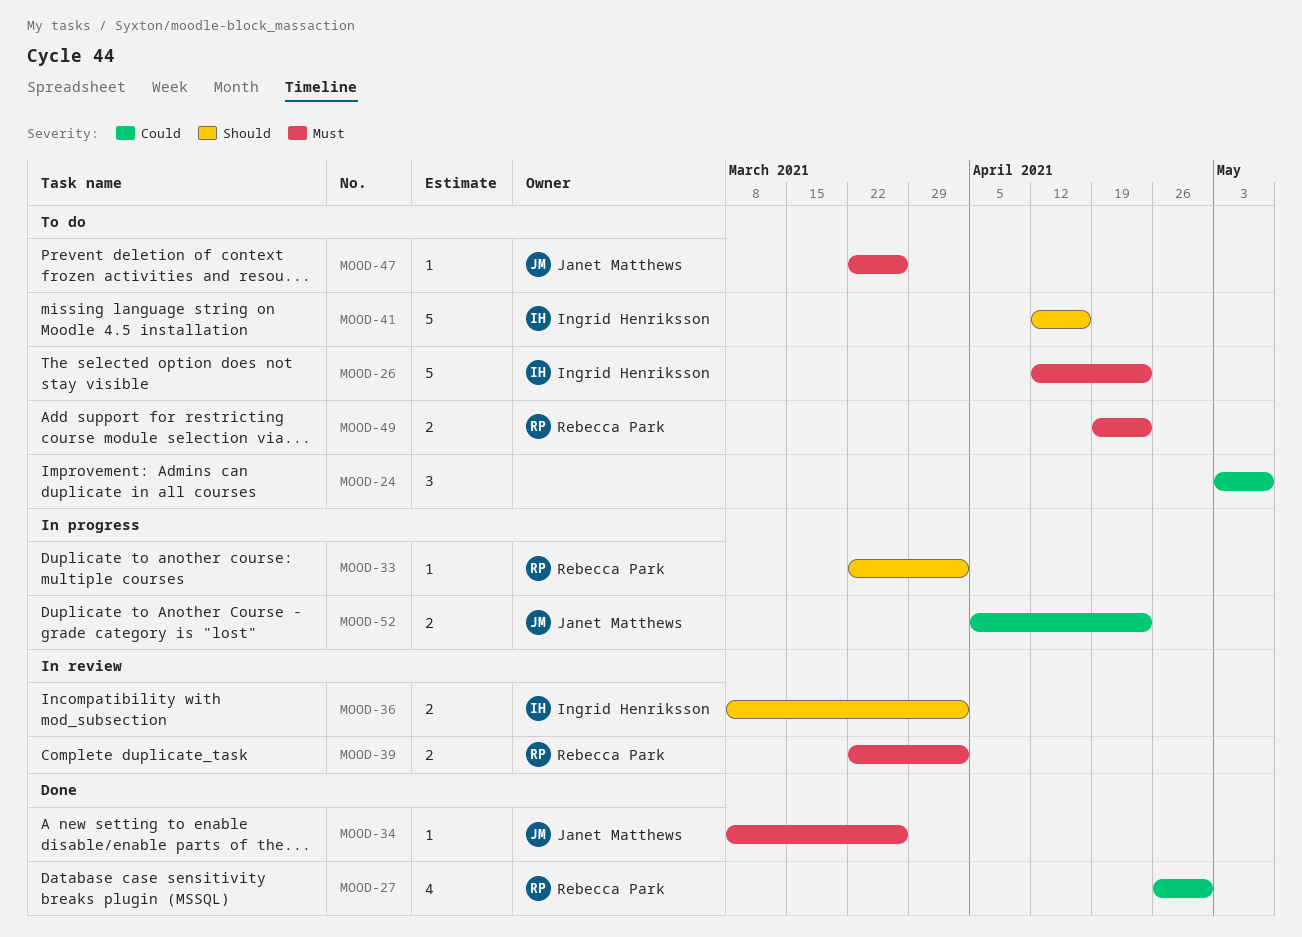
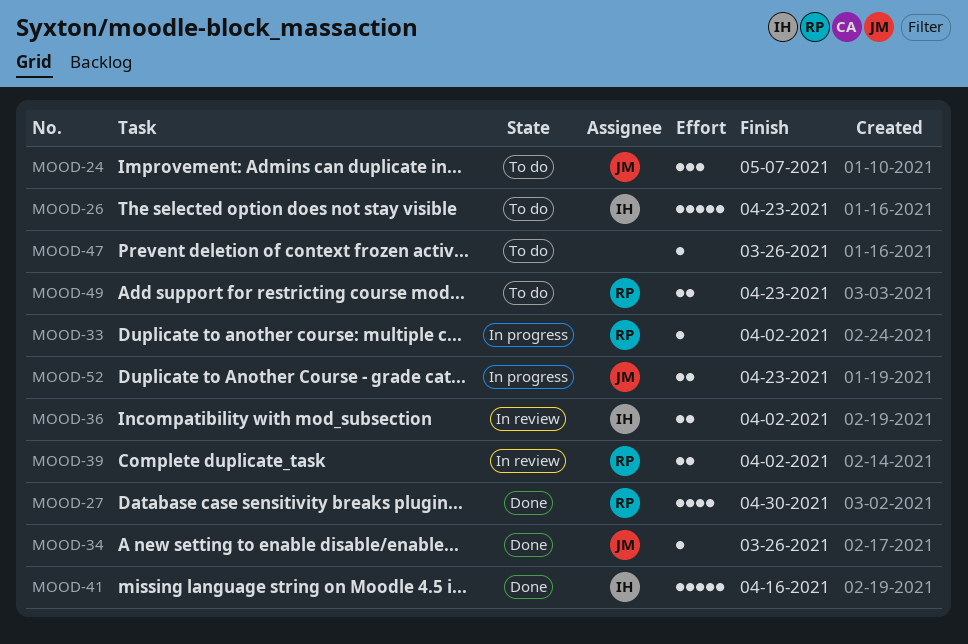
MOOD-24, owner: none -> Janet Matthews
MOOD-41, status: To do -> Done
MOOD-47, owner: Janet Matthews -> none

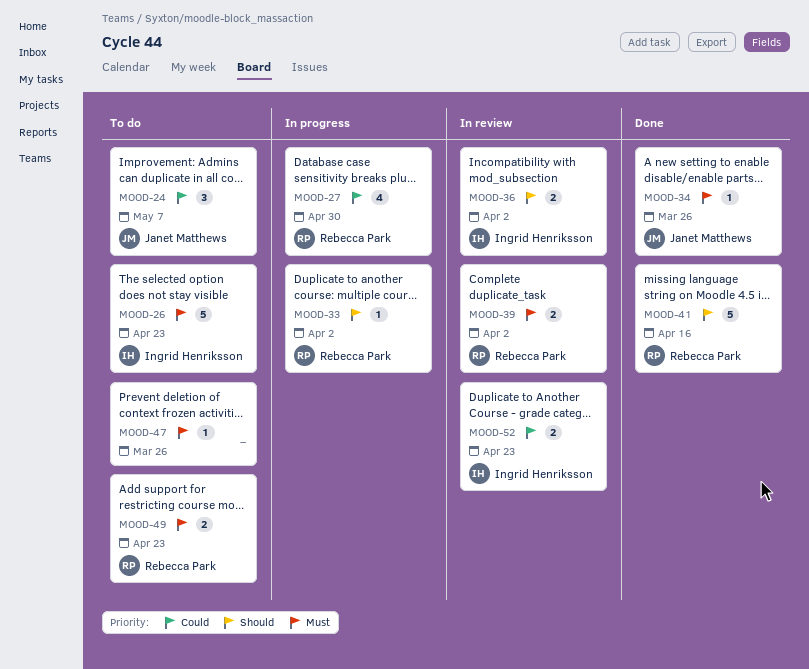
MOOD-27, status: Done -> In progress
MOOD-41, owner: Ingrid Henriksson -> Rebecca Park
MOOD-52, status: In progress -> In review
MOOD-52, owner: Janet Matthews -> Ingrid Henriksson

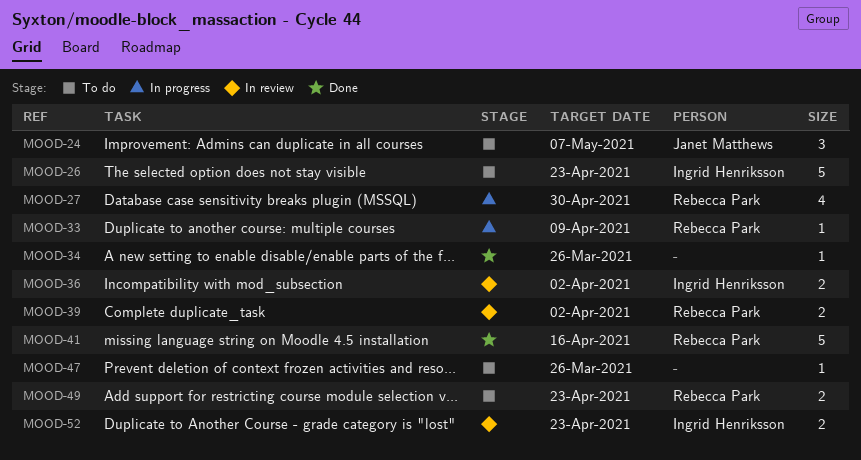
MOOD-33, due: Apr 2 -> Apr 9
MOOD-34, owner: Janet Matthews -> none

